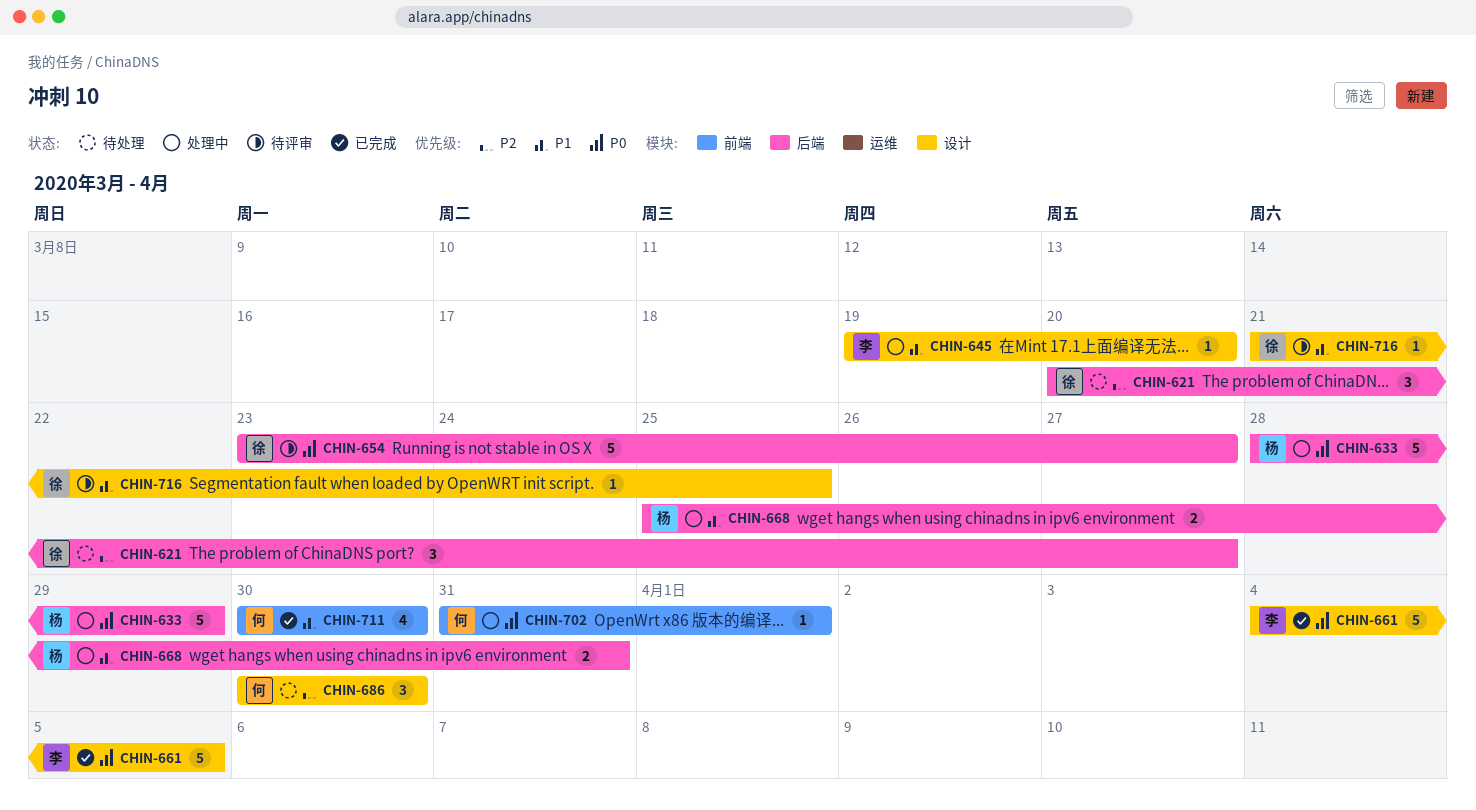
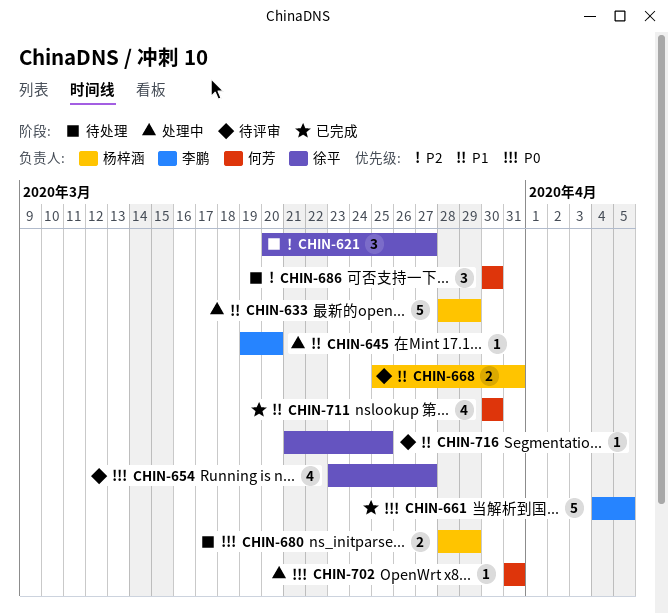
CHIN-633, priority: P0 -> P1
CHIN-654, estimate: 5 -> 4
CHIN-668, status: 处理中 -> 待评审
CHIN-680: none -> present
CHIN-702, due: Apr 1 -> Mar 31

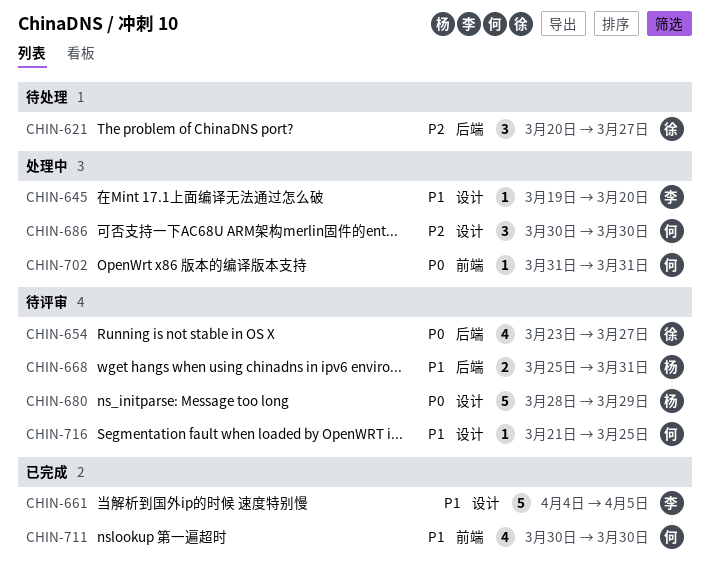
CHIN-633: present -> none
CHIN-661, priority: P0 -> P1
CHIN-680, status: 待处理 -> 待评审
CHIN-680, estimate: 2 -> 5
CHIN-686, status: 待处理 -> 处理中
CHIN-716, owner: 徐平 -> 何芳

